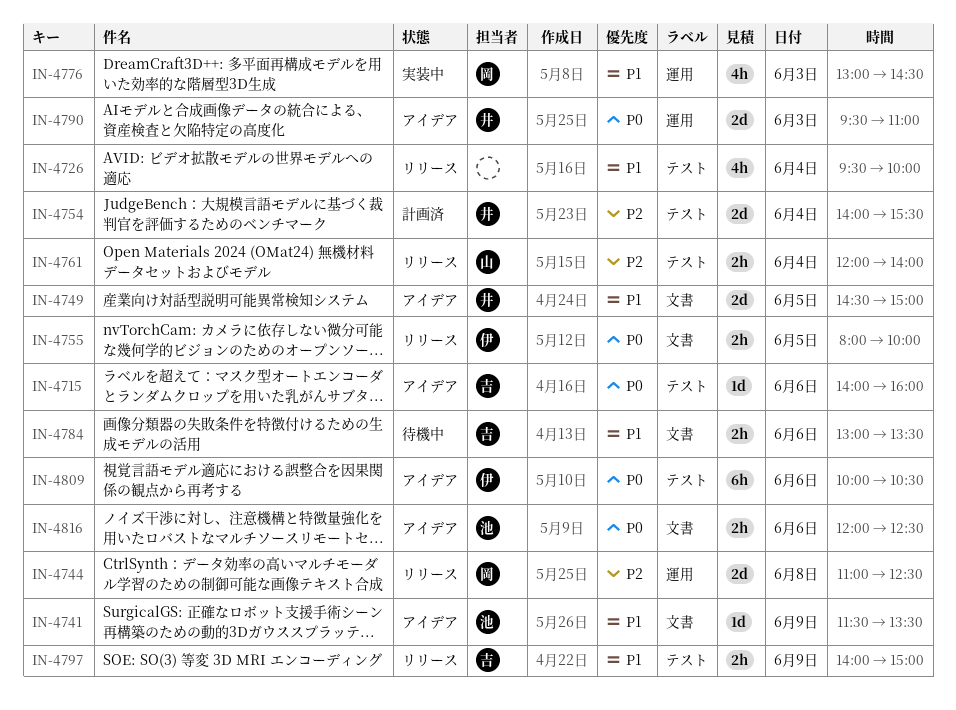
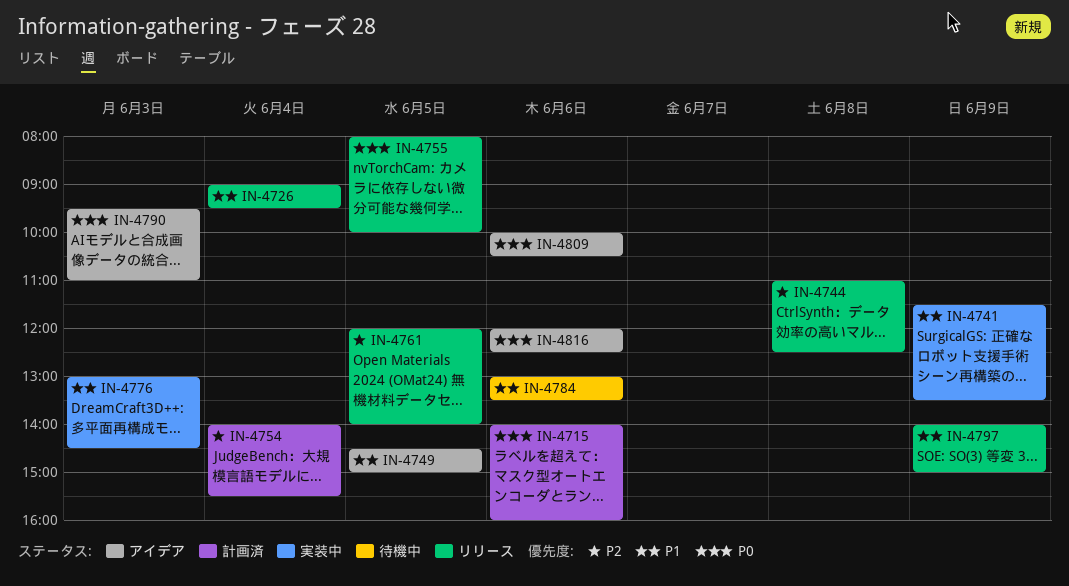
IN-4715, status: アイデア -> 計画済
IN-4726, begins: 09:30 -> 09:00
IN-4726, ends: 10:00 -> 09:30
IN-4741, status: アイデア -> 実装中
IN-4761, day: Jun 4 -> Jun 5

